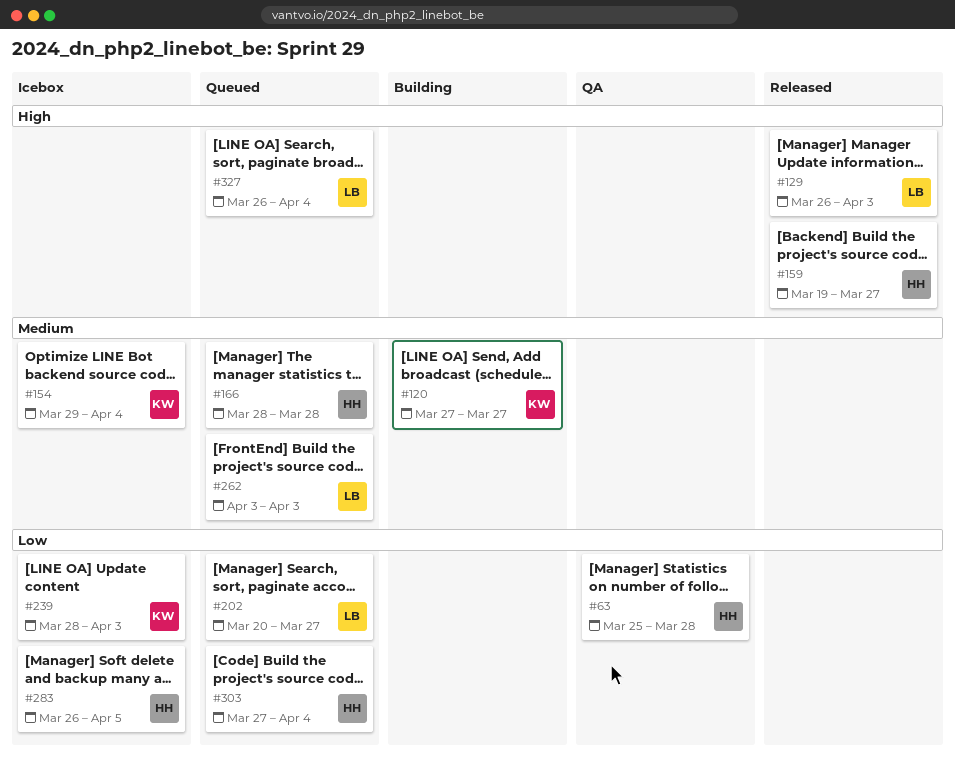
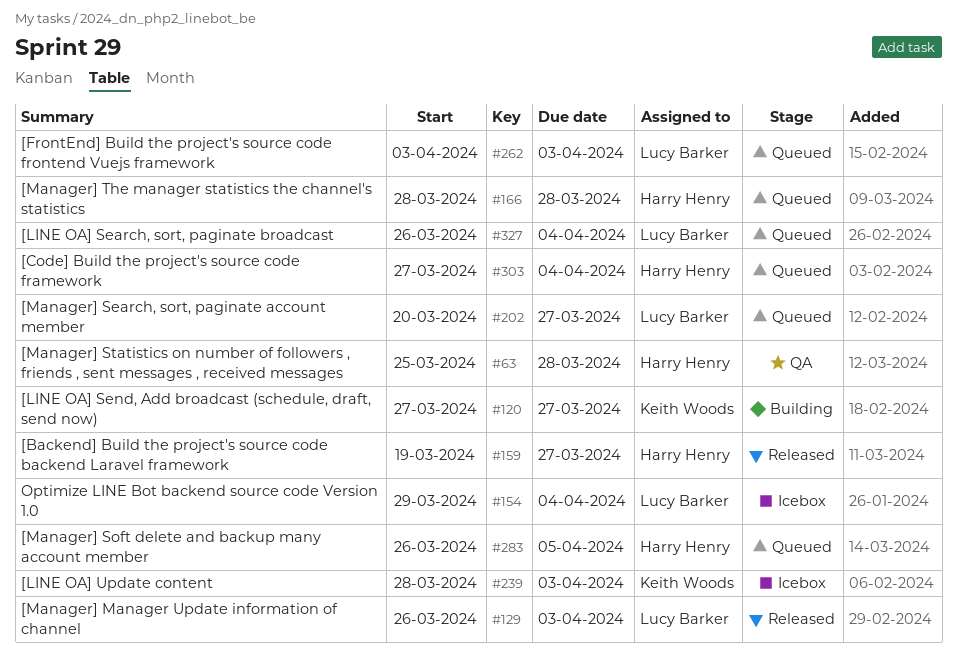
#154, owner: Keith Woods -> Lucy Barker
#283, status: Icebox -> Queued

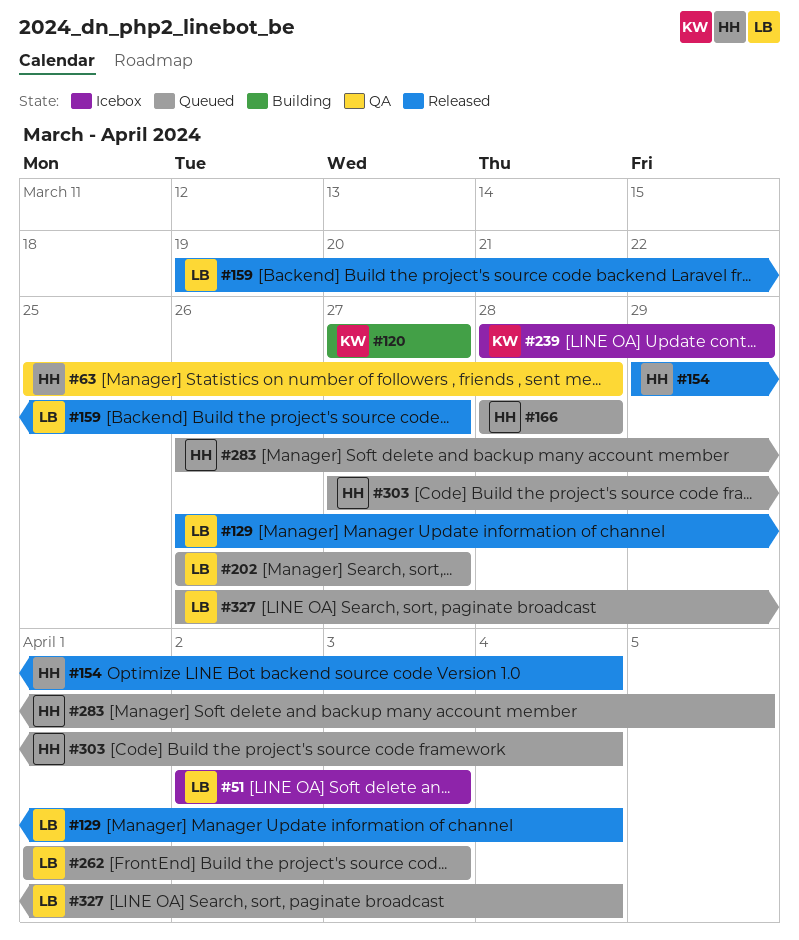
#51: none -> present
#129, due: Apr 3 -> Apr 4
#154, status: Icebox -> Released
#154, owner: Lucy Barker -> Harry Henry
#159, owner: Harry Henry -> Lucy Barker
#202, start: Mar 20 -> Mar 26
#239, due: Apr 3 -> Mar 29
#262, start: Apr 3 -> Apr 1

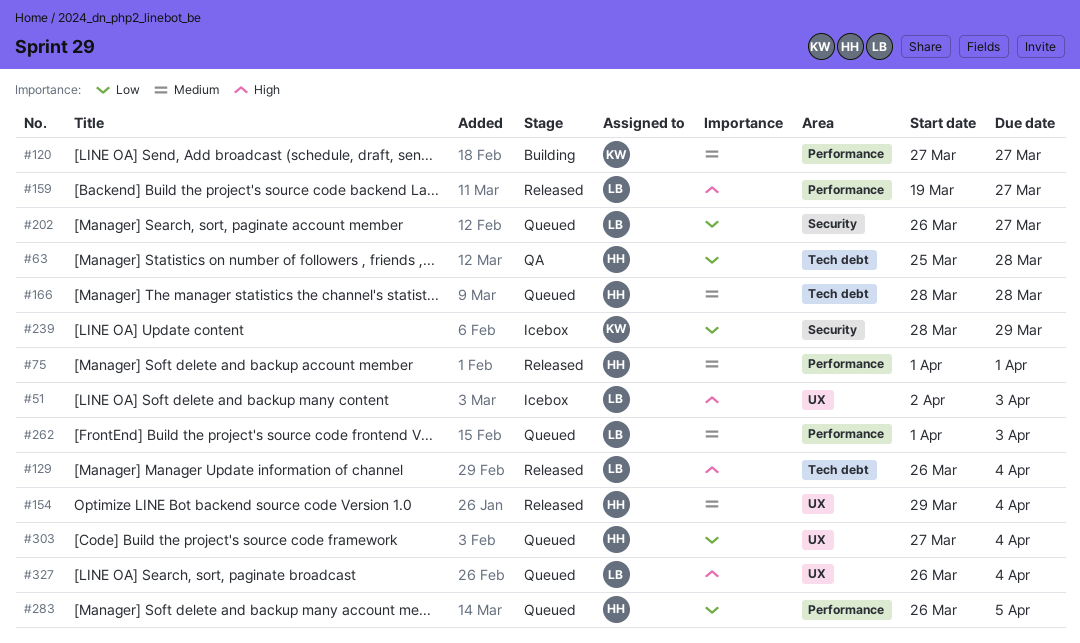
#75: none -> present

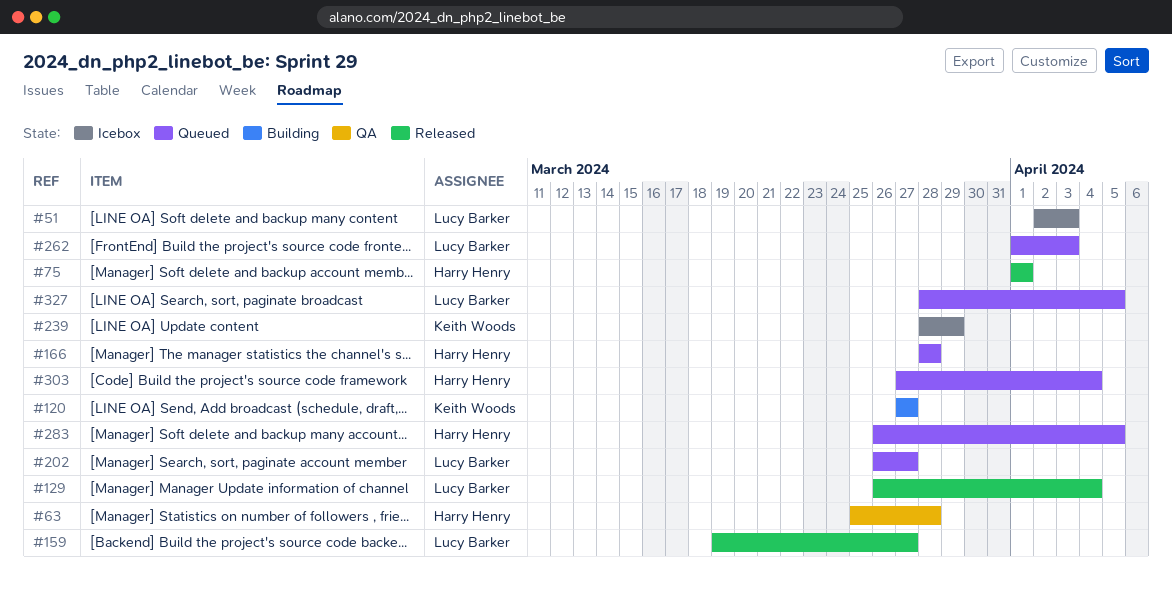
#154: present -> none
#327, start: Mar 26 -> Mar 28
#327, due: Apr 4 -> Apr 5

